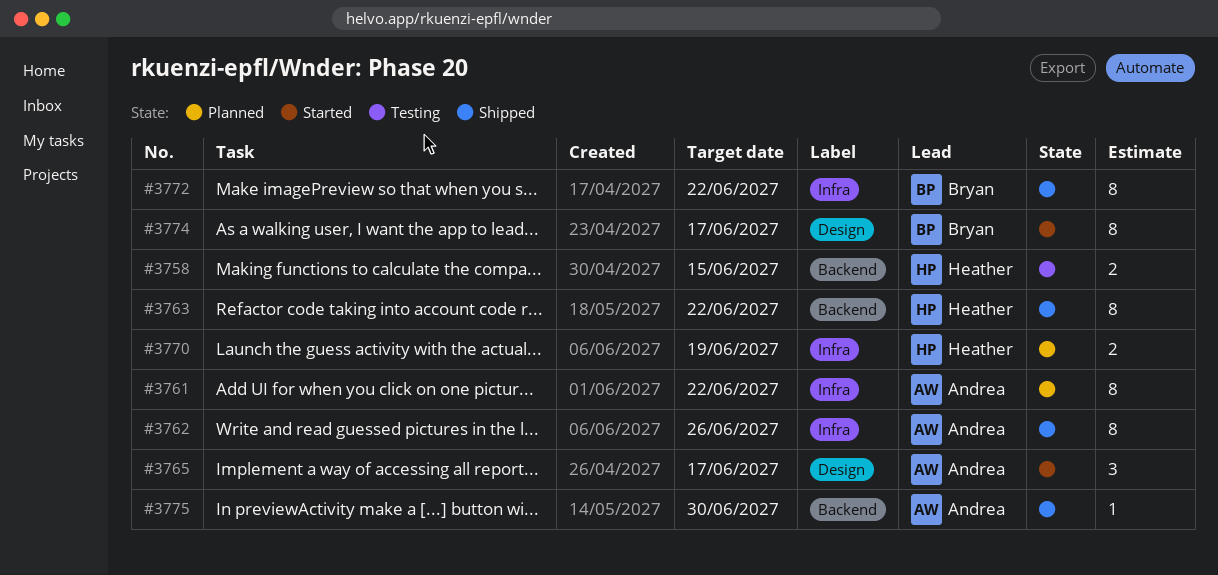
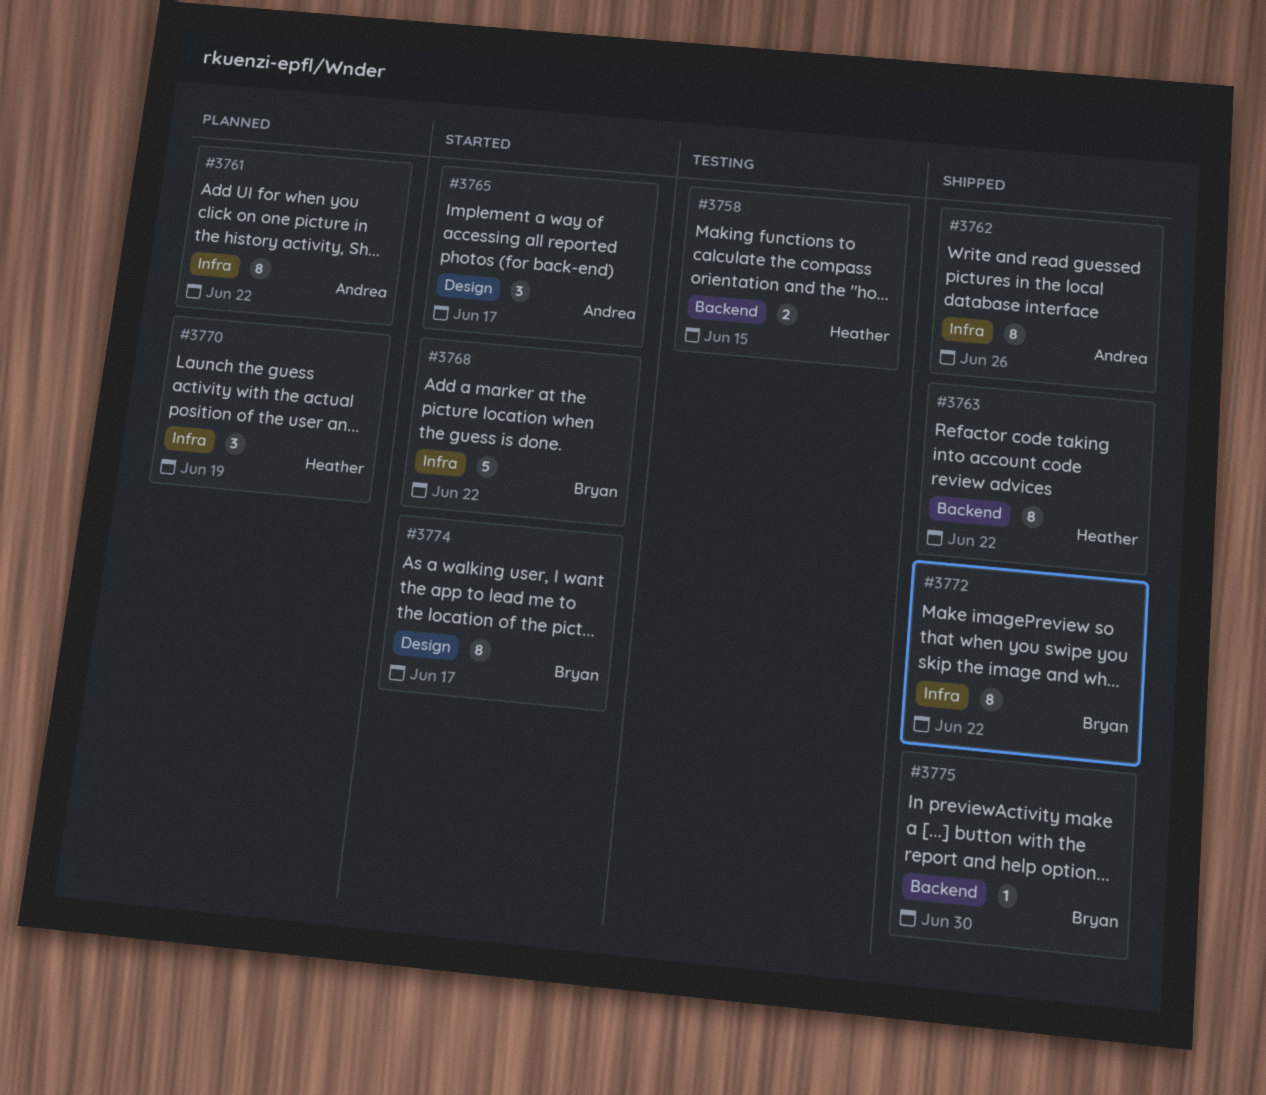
#3768: none -> present
#3770, estimate: 2 -> 3
#3775, owner: Andrea -> Bryan

